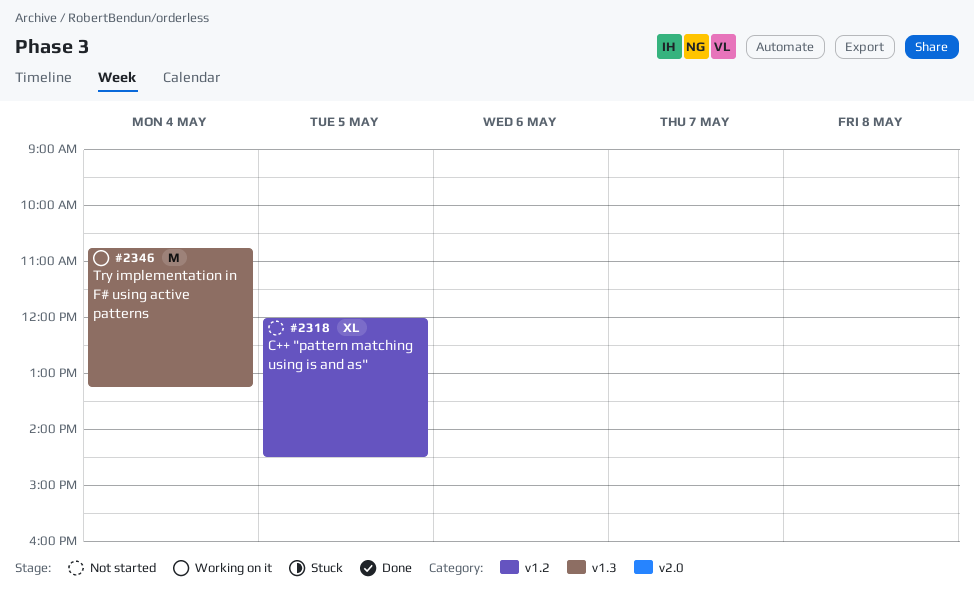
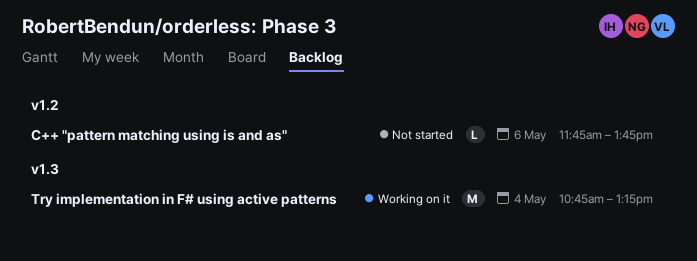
C++ "pattern matching using is and as", estimate: XL -> L
C++ "pattern matching using is and as", day: May 5 -> May 6
C++ "pattern matching using is and as", begins: 12:00 -> 11:45
C++ "pattern matching using is and as", ends: 14:30 -> 13:45

